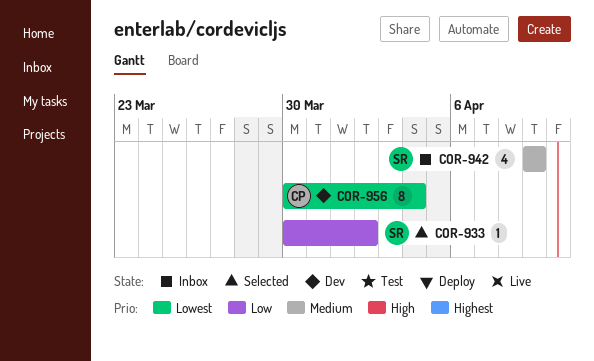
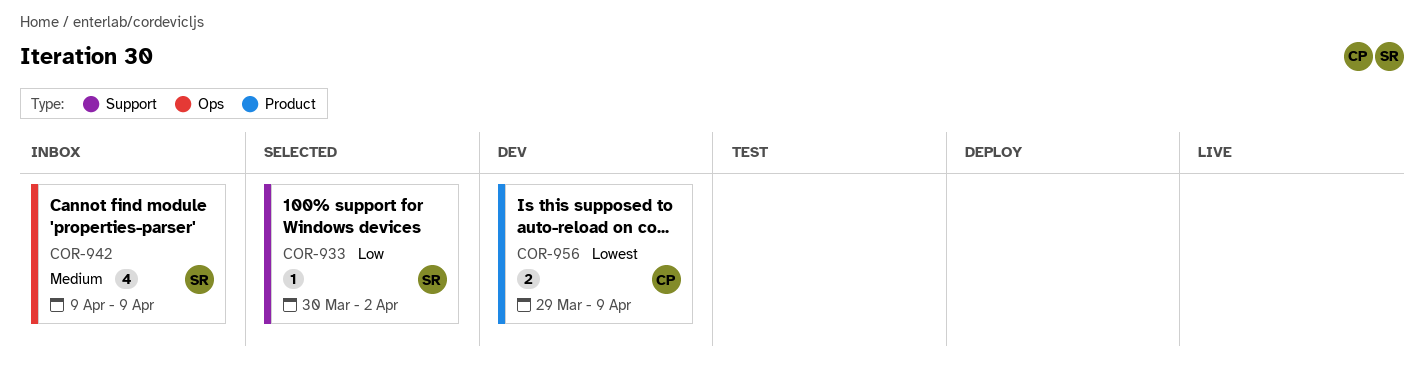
COR-956, estimate: 8 -> 2
COR-956, start: Mar 30 -> Mar 29
COR-956, due: Apr 4 -> Apr 9

